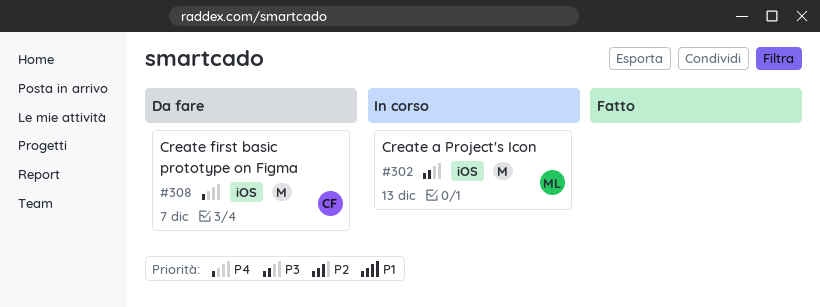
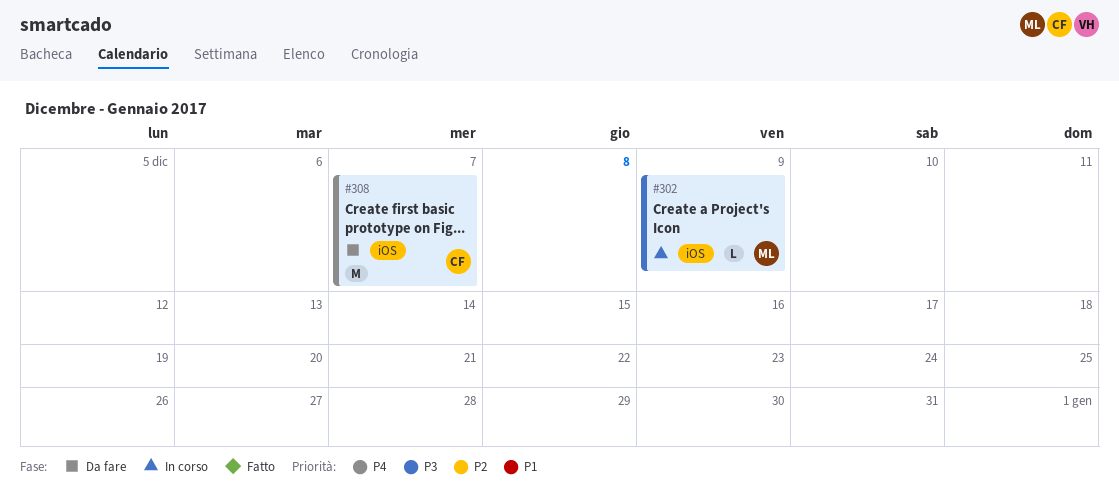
#302, estimate: M -> L
#302, due: Dec 13 -> Dec 9

